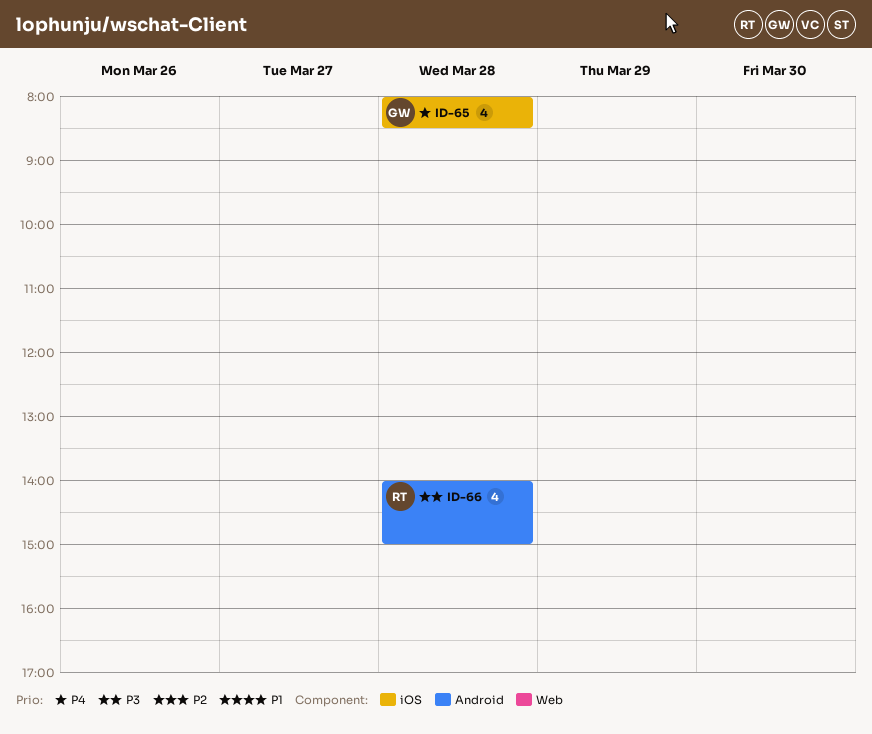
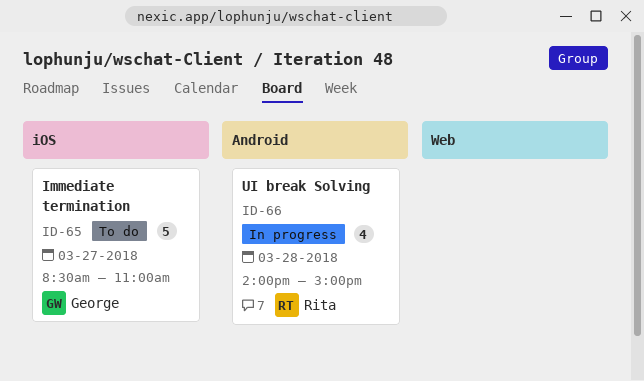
ID-65, estimate: 4 -> 5
ID-65, day: Mar 28 -> Mar 27
ID-65, begins: 08:00 -> 08:30
ID-65, ends: 08:30 -> 11:00

